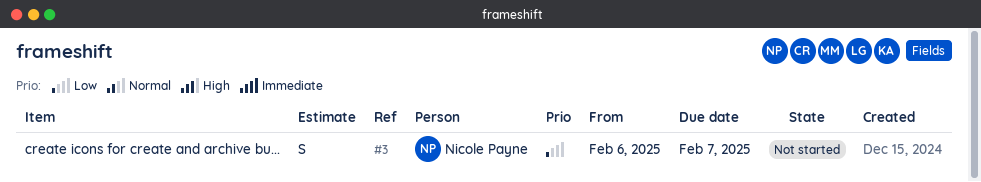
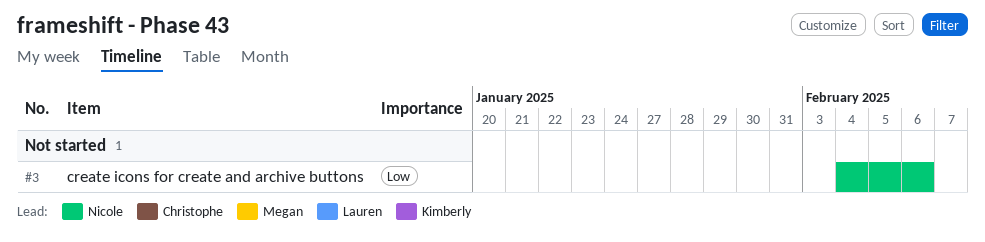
#3, start: Feb 6 -> Feb 4
#3, due: Feb 7 -> Feb 6

